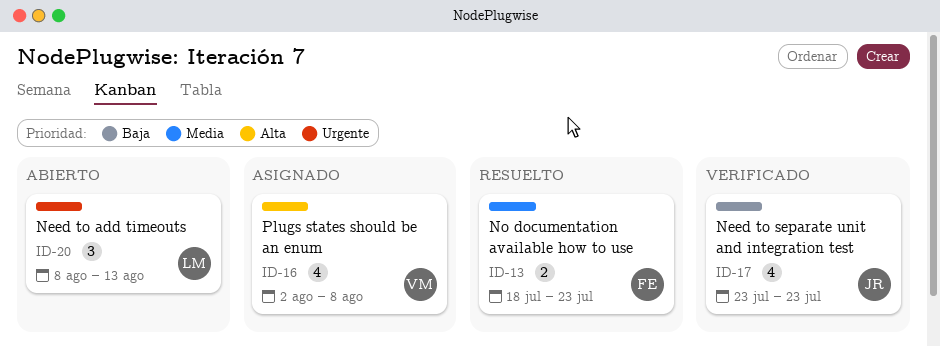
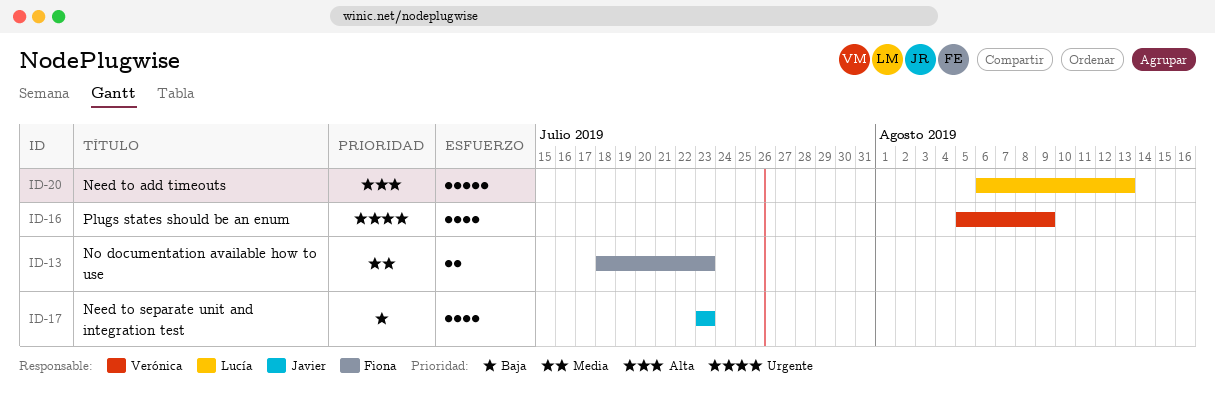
ID-16, priority: Alta -> Urgente
ID-16, start: Aug 2 -> Aug 5
ID-16, due: Aug 8 -> Aug 9
ID-20, priority: Urgente -> Alta
ID-20, estimate: 3 -> 5
ID-20, start: Aug 8 -> Aug 6

